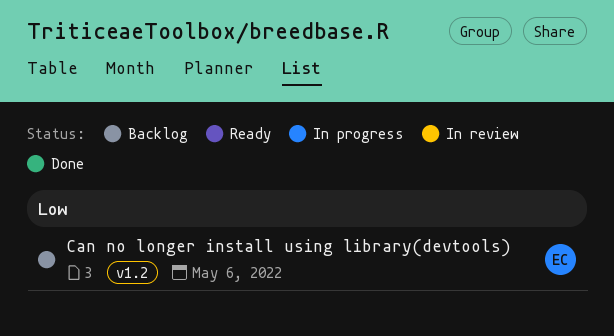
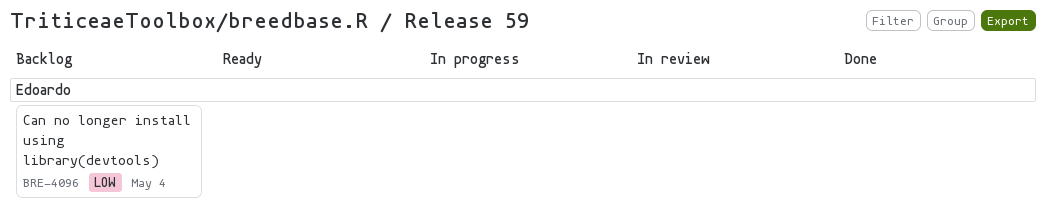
Can no longer install using library(devtools), due: May 6 -> May 4

